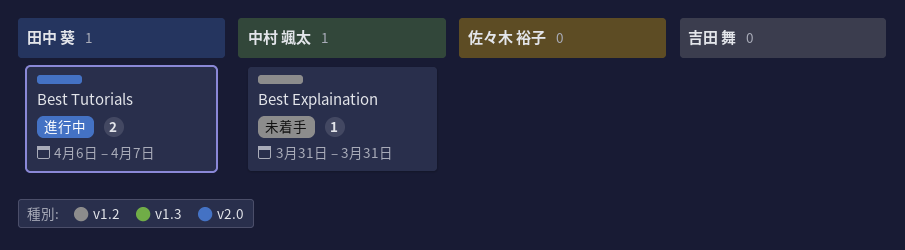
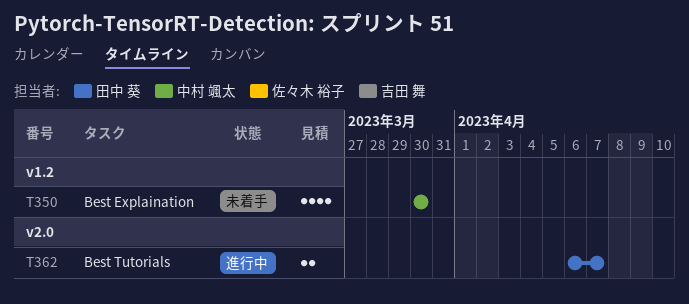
Best Explaination, estimate: 1 -> 4
Best Explaination, start: Mar 31 -> Mar 30
Best Explaination, due: Mar 31 -> Mar 30

